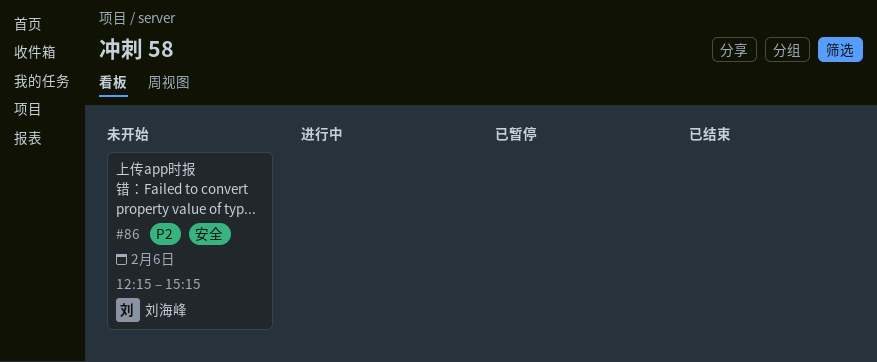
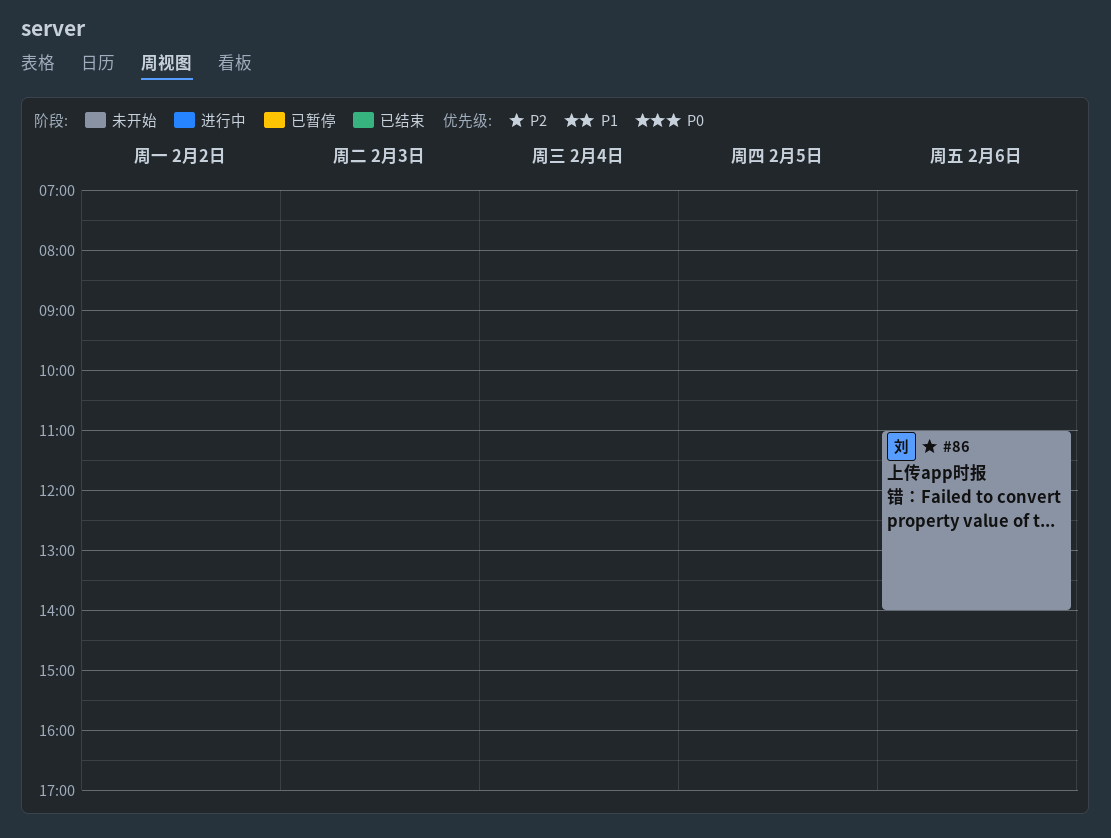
#86, begins: 12:15 -> 11:00
#86, ends: 15:15 -> 14:00

